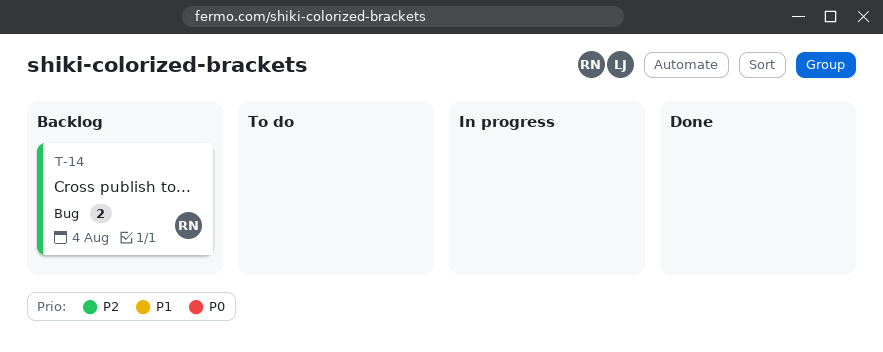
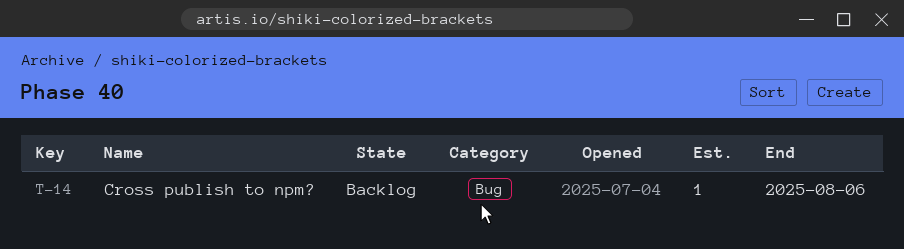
T-14, estimate: 2 -> 1
T-14, due: Aug 4 -> Aug 6

